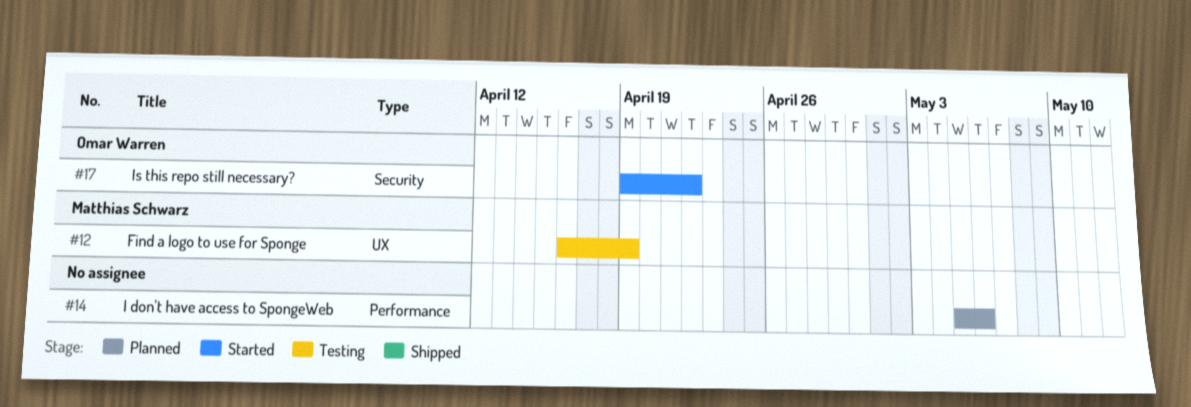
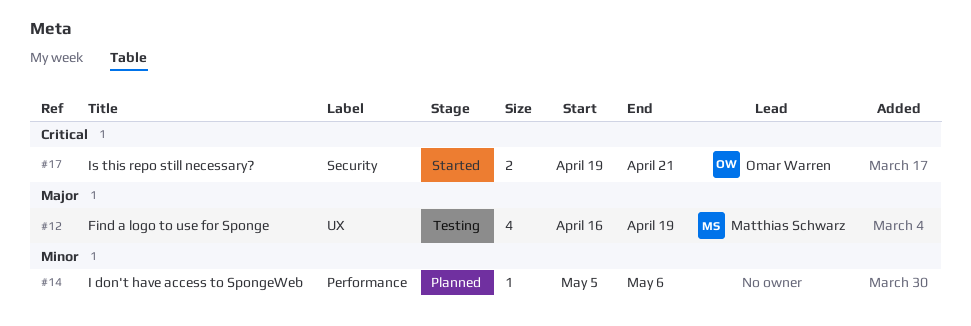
#17, due: Apr 22 -> Apr 21

